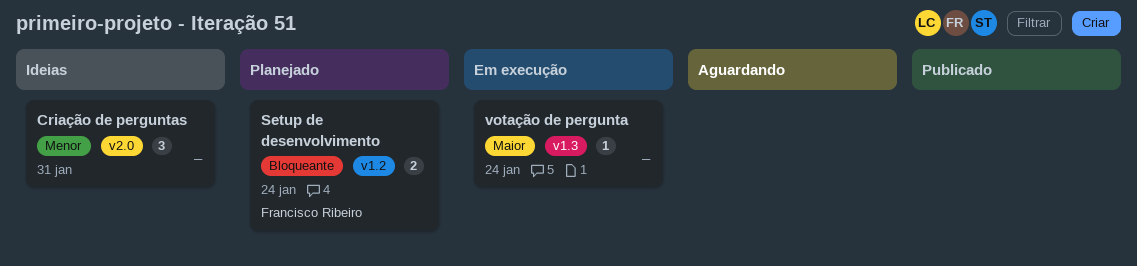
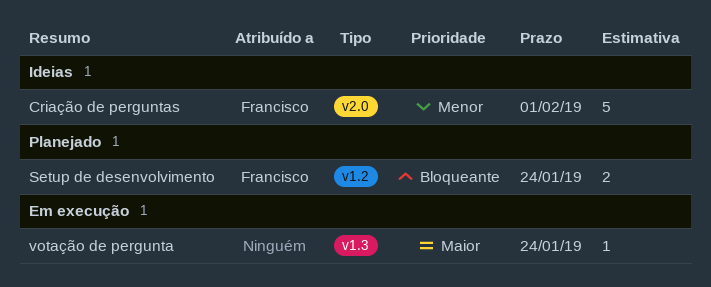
Criação de perguntas, owner: none -> Francisco Ribeiro
Criação de perguntas, estimate: 3 -> 5
Criação de perguntas, due: Jan 31 -> Feb 1

